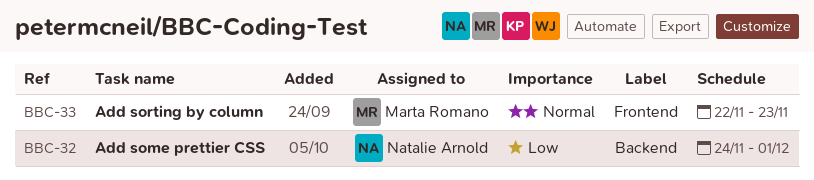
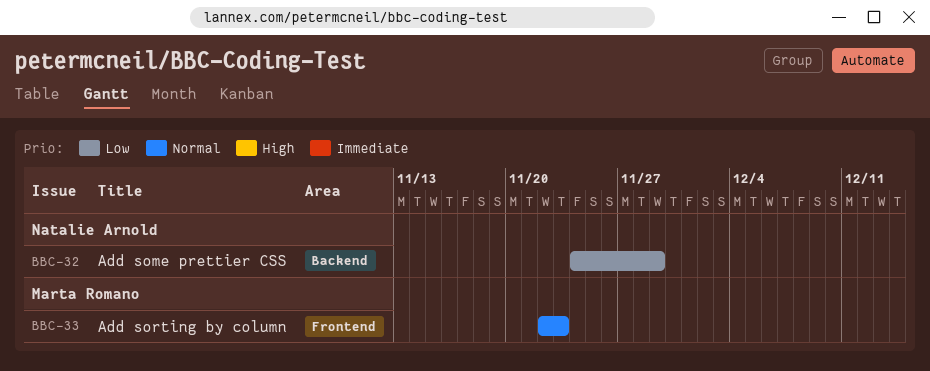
BBC-32, due: Dec 1 -> Nov 29

